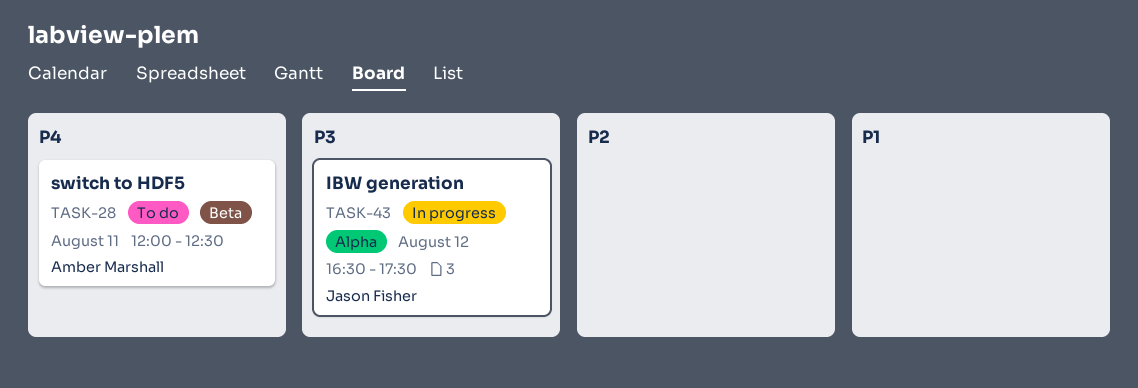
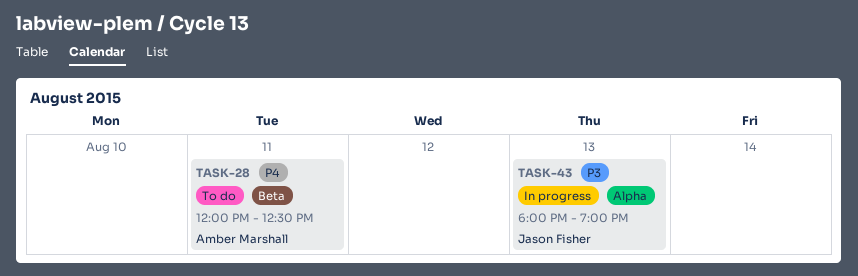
TASK-43, day: Aug 12 -> Aug 13
TASK-43, begins: 16:30 -> 18:00
TASK-43, ends: 17:30 -> 19:00

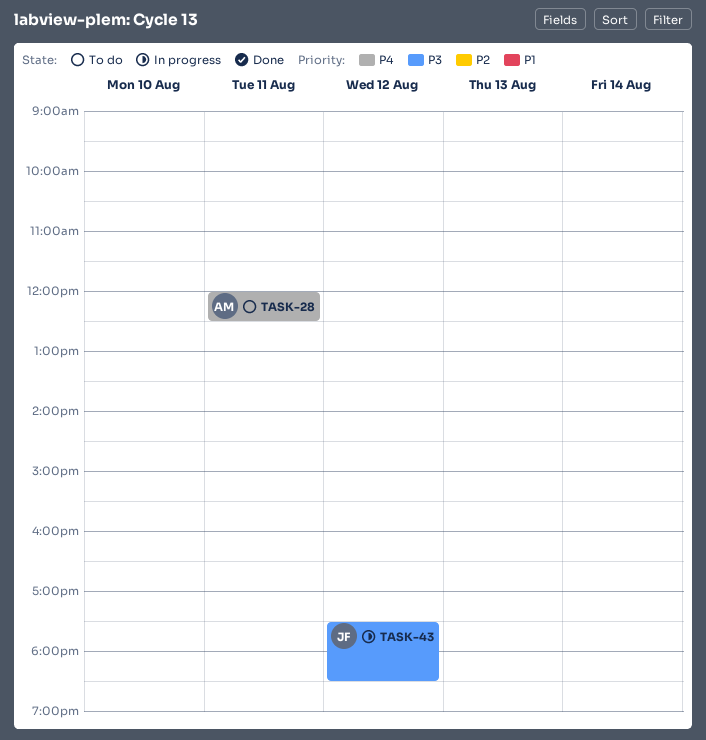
TASK-43, day: Aug 13 -> Aug 12
TASK-43, begins: 18:00 -> 17:30
TASK-43, ends: 19:00 -> 18:30

